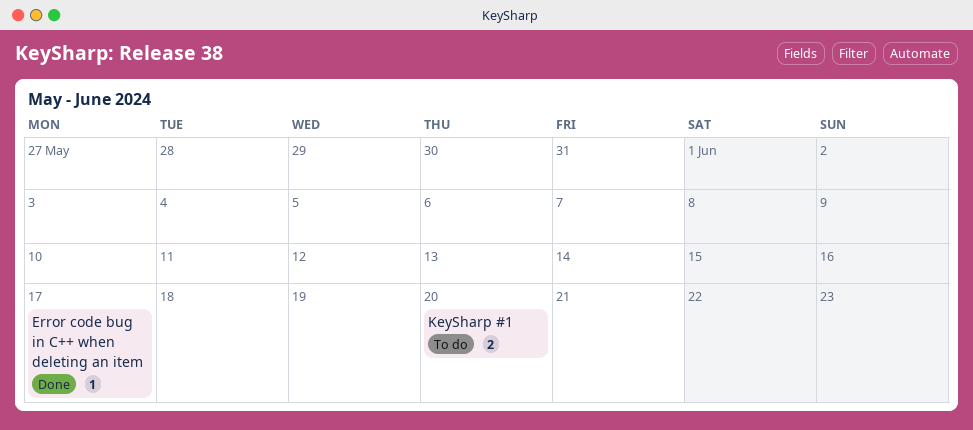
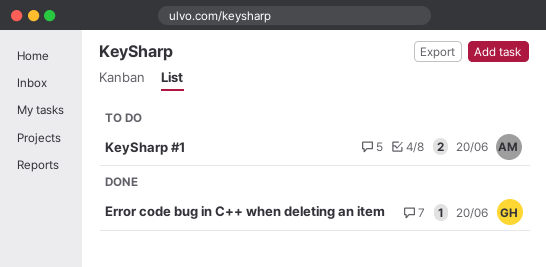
Error code bug in C++ when deleting an item, due: Jun 17 -> Jun 20

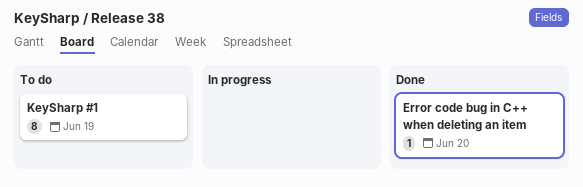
KeySharp #1, estimate: 2 -> 8
KeySharp #1, due: Jun 20 -> Jun 19

